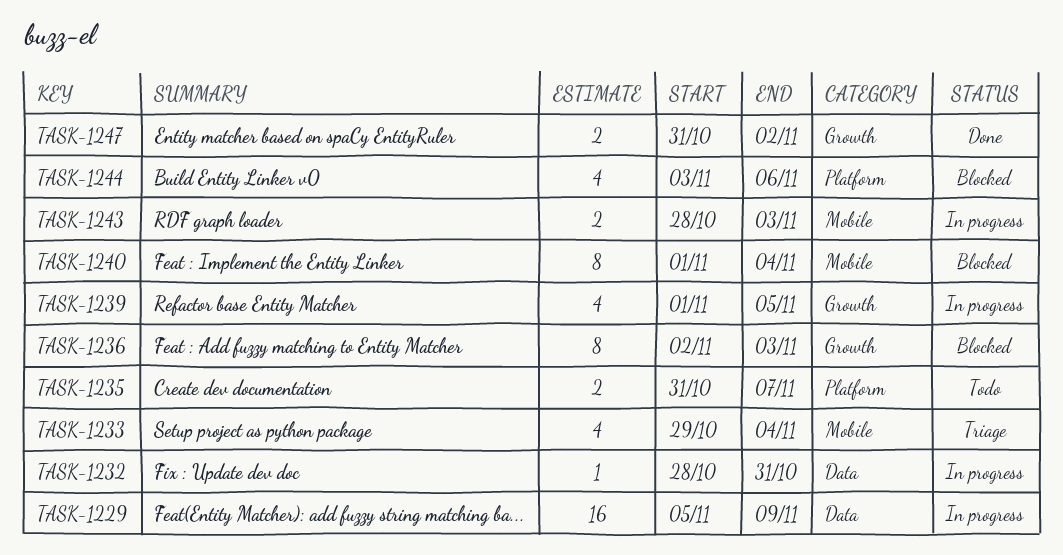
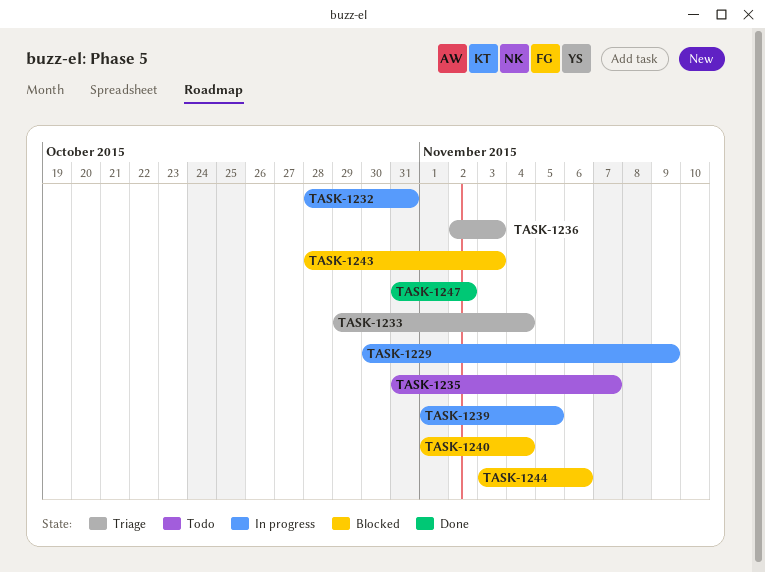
TASK-1229, start: Nov 5 -> Oct 30
TASK-1236, status: Blocked -> Triage
TASK-1243, status: In progress -> Blocked

